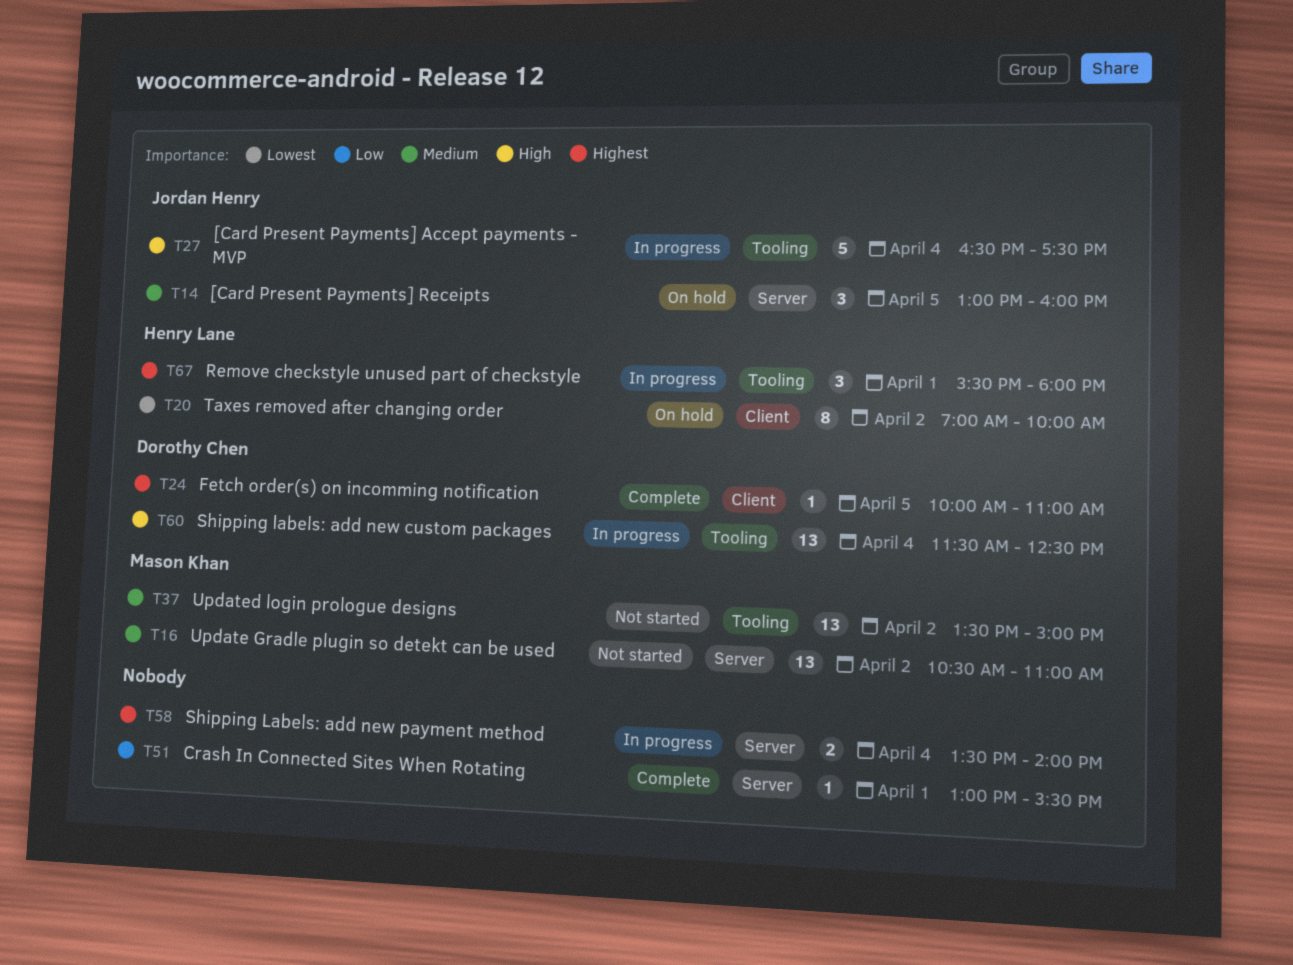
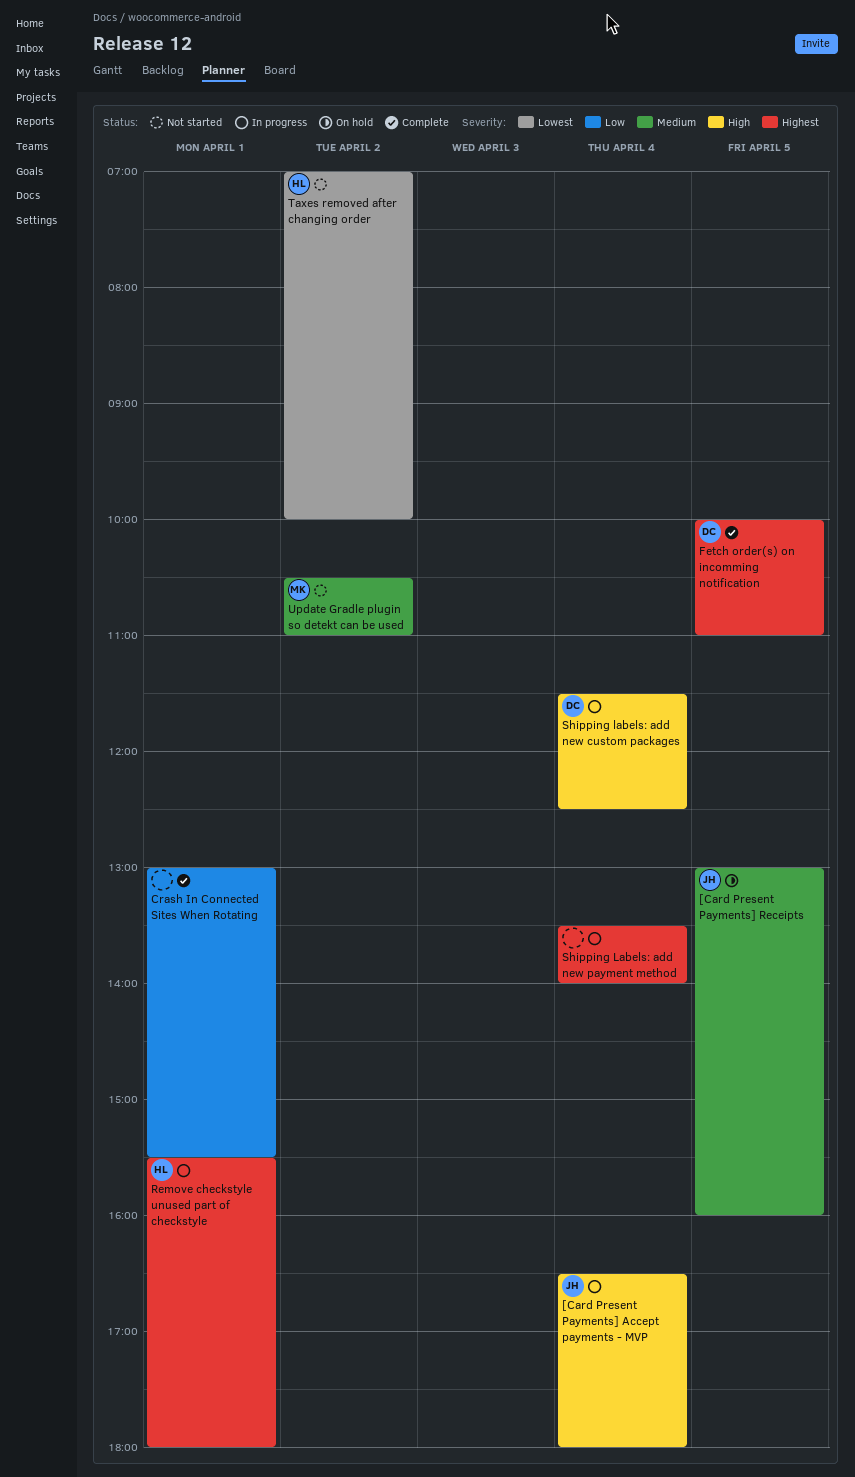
[Card Present Payments] Accept payments - MVP, ends: 17:30 -> 18:00
Taxes removed after changing order, status: On hold -> Not started
Updated login prologue designs: present -> none

